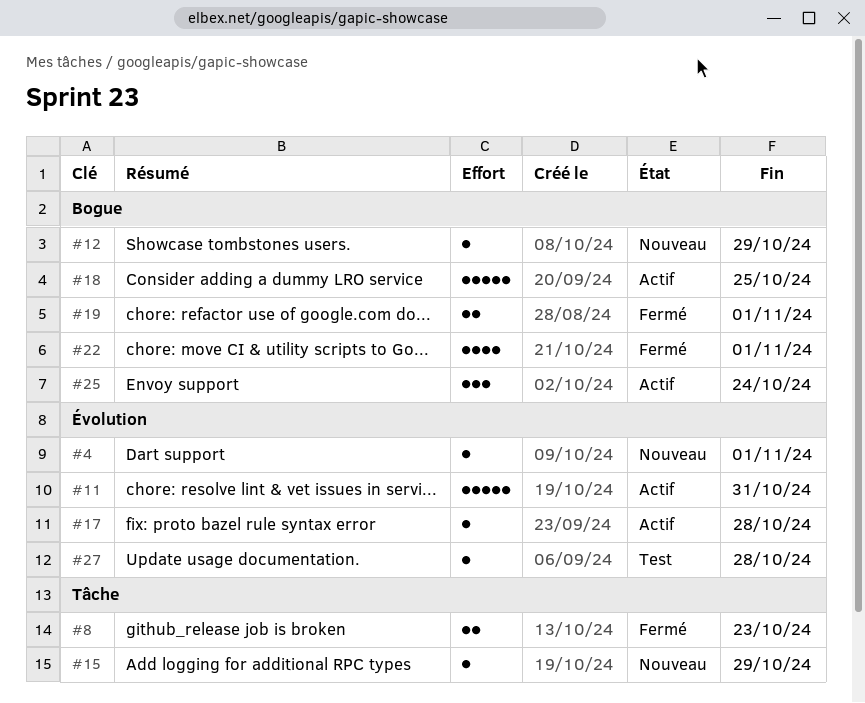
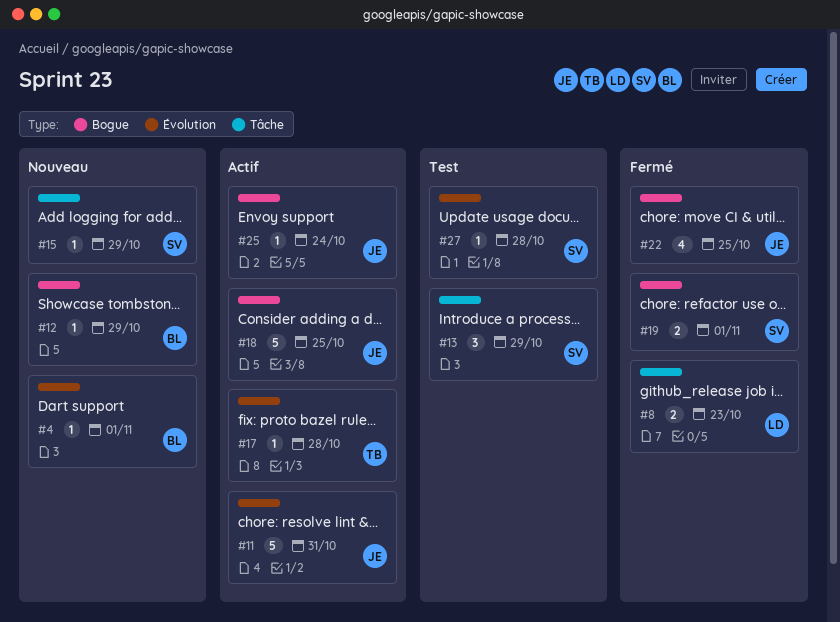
#13: none -> present
#22, due: Nov 1 -> Oct 25
#25, estimate: 3 -> 1

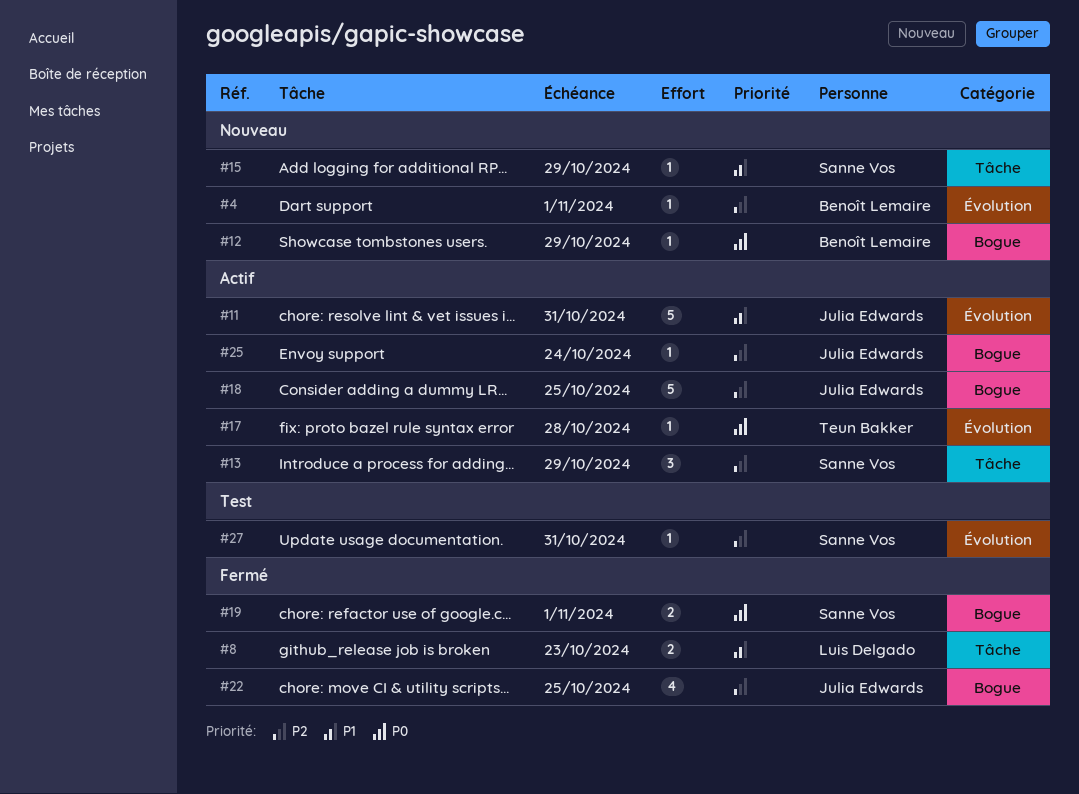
#13, status: Test -> Actif
#27, due: Oct 28 -> Oct 31

